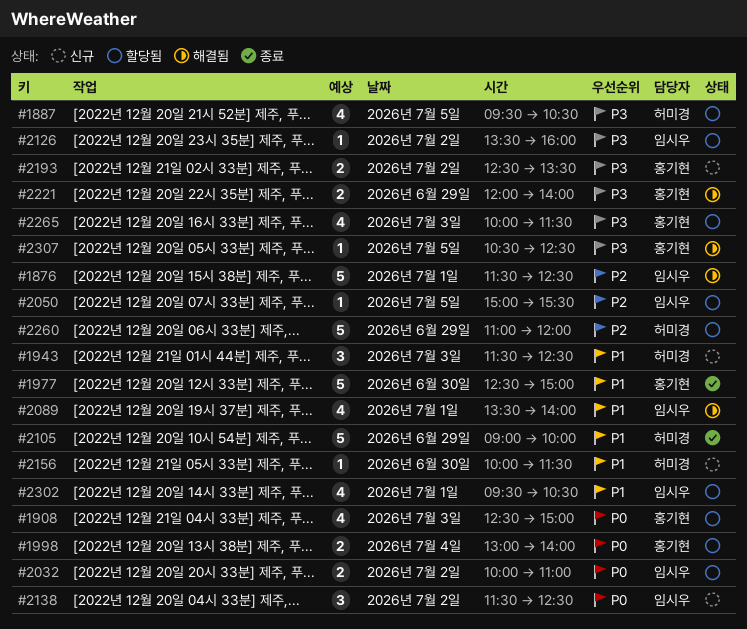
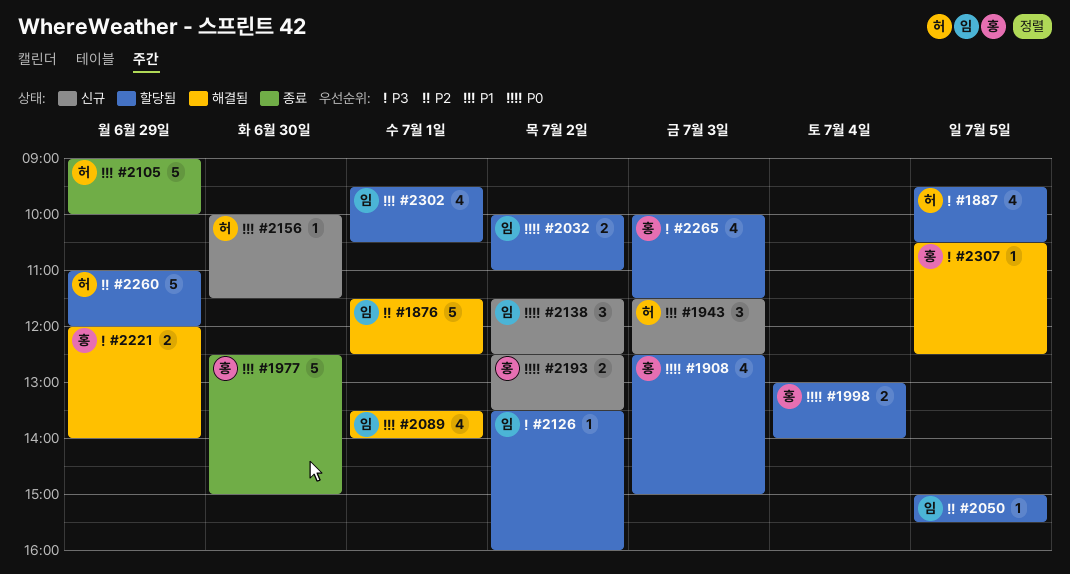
#2193, priority: P3 -> P0

